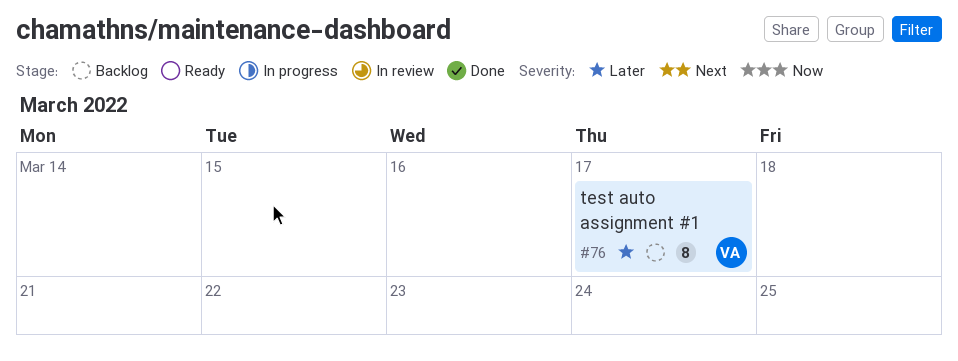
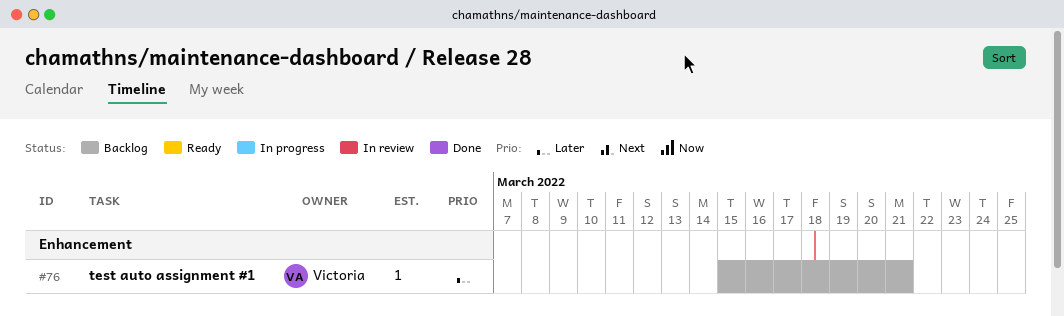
#76, estimate: 8 -> 1
#76, due: Mar 17 -> Mar 21

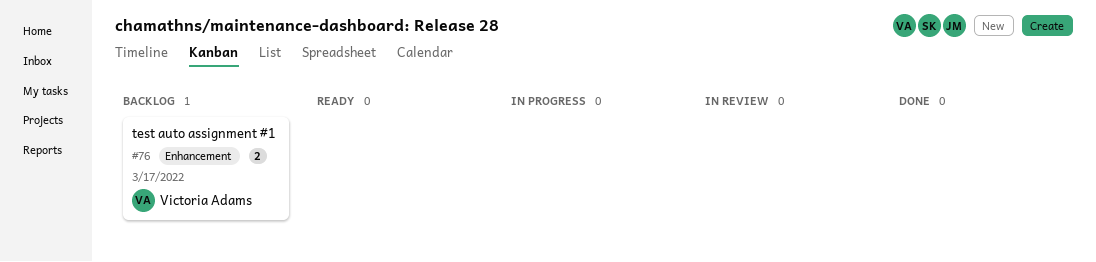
#76, estimate: 1 -> 2
#76, due: Mar 21 -> Mar 17

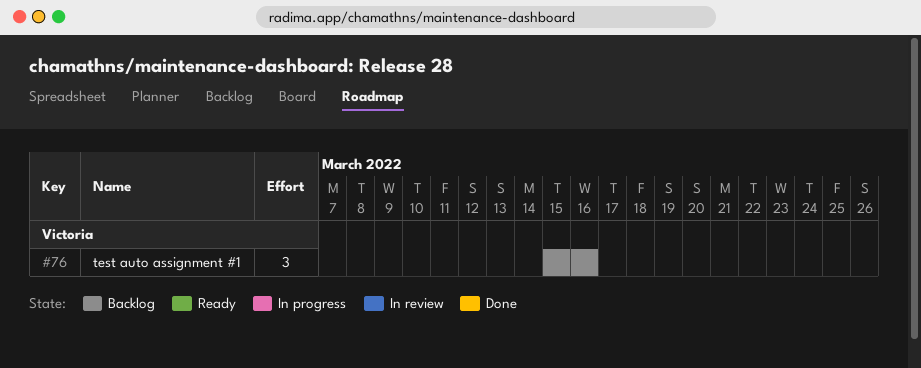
#76, estimate: 2 -> 3
#76, due: Mar 17 -> Mar 16

